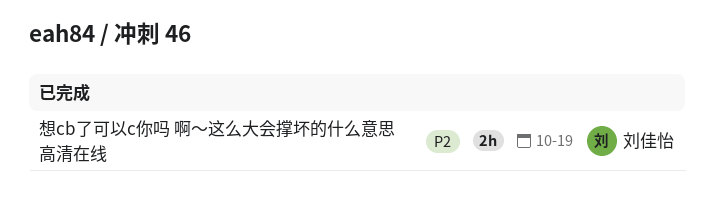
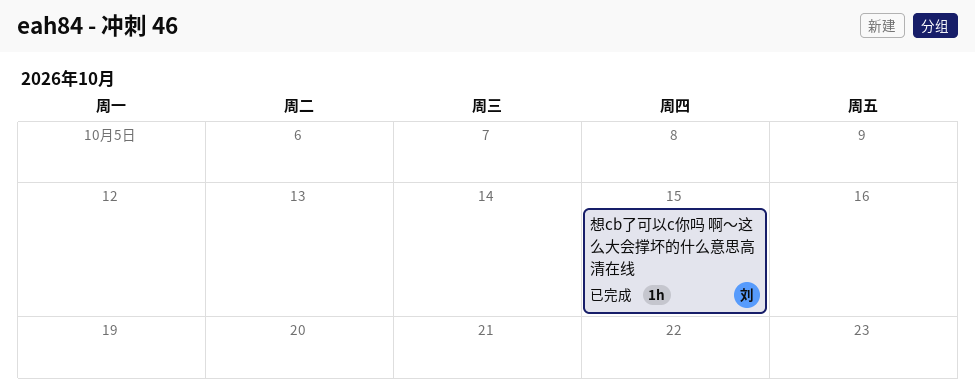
想cb了可以c你吗 啊～这么大会撑坏的什么意思高清在线, estimate: 2h -> 1h
想cb了可以c你吗 啊～这么大会撑坏的什么意思高清在线, due: Oct 19 -> Oct 15

